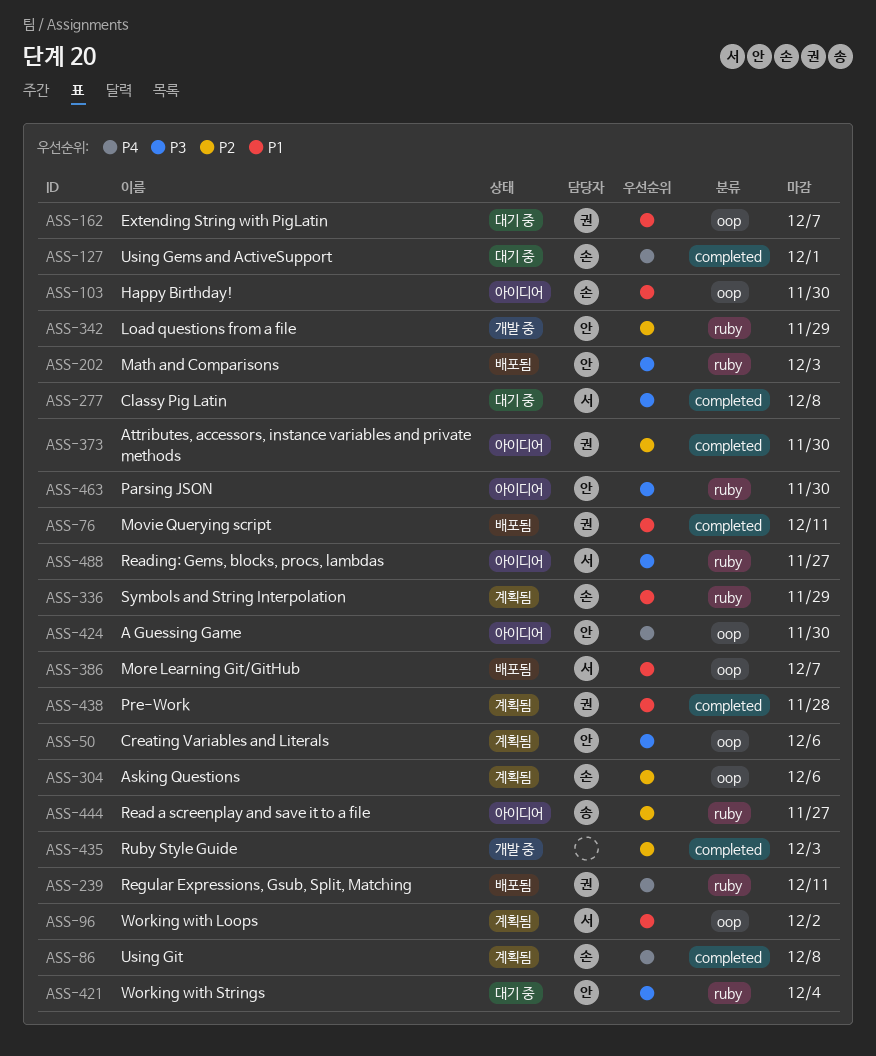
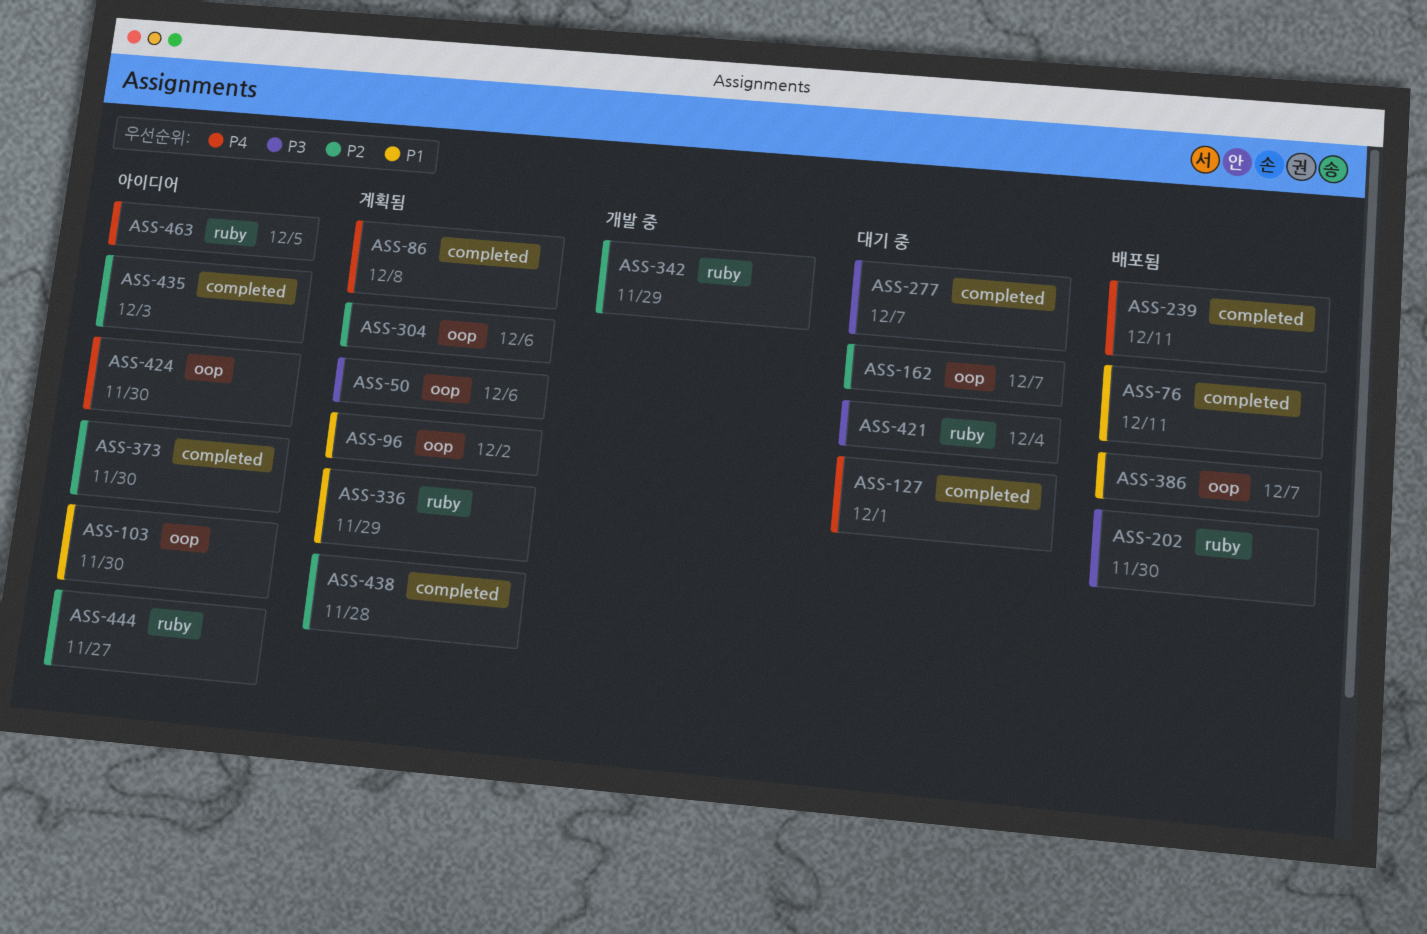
ASS-162, priority: P1 -> P2
ASS-202, due: Dec 3 -> Nov 30
ASS-239, label: ruby -> completed
ASS-277, due: Dec 8 -> Dec 7
ASS-435, status: 개발 중 -> 아이디어
ASS-438, priority: P1 -> P2
ASS-463, priority: P3 -> P4
ASS-463, due: Nov 30 -> Dec 5
ASS-488: present -> none

